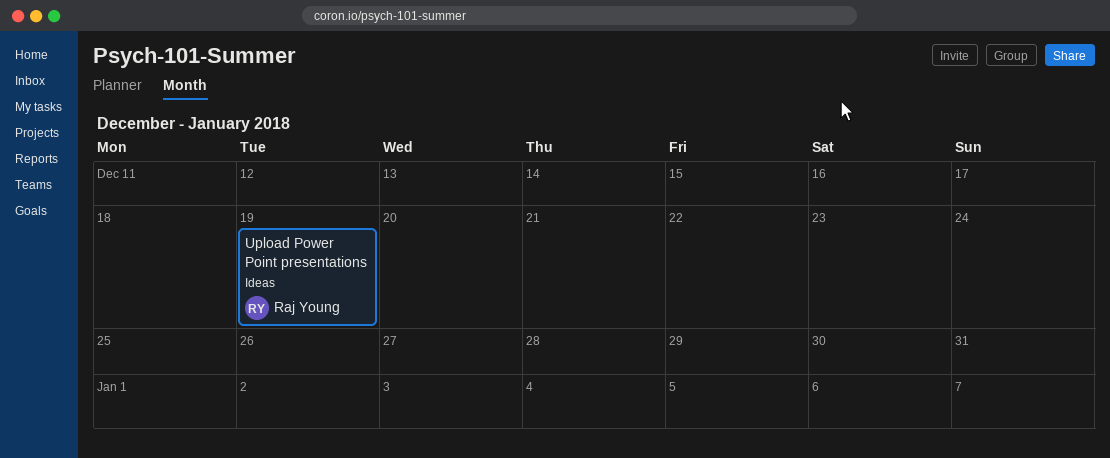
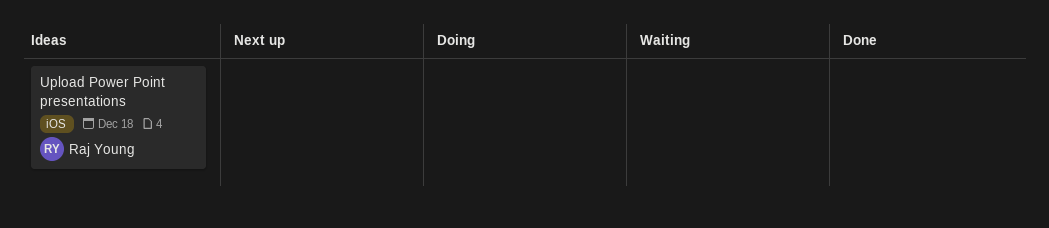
Upload Power Point presentations, due: Dec 19 -> Dec 18

